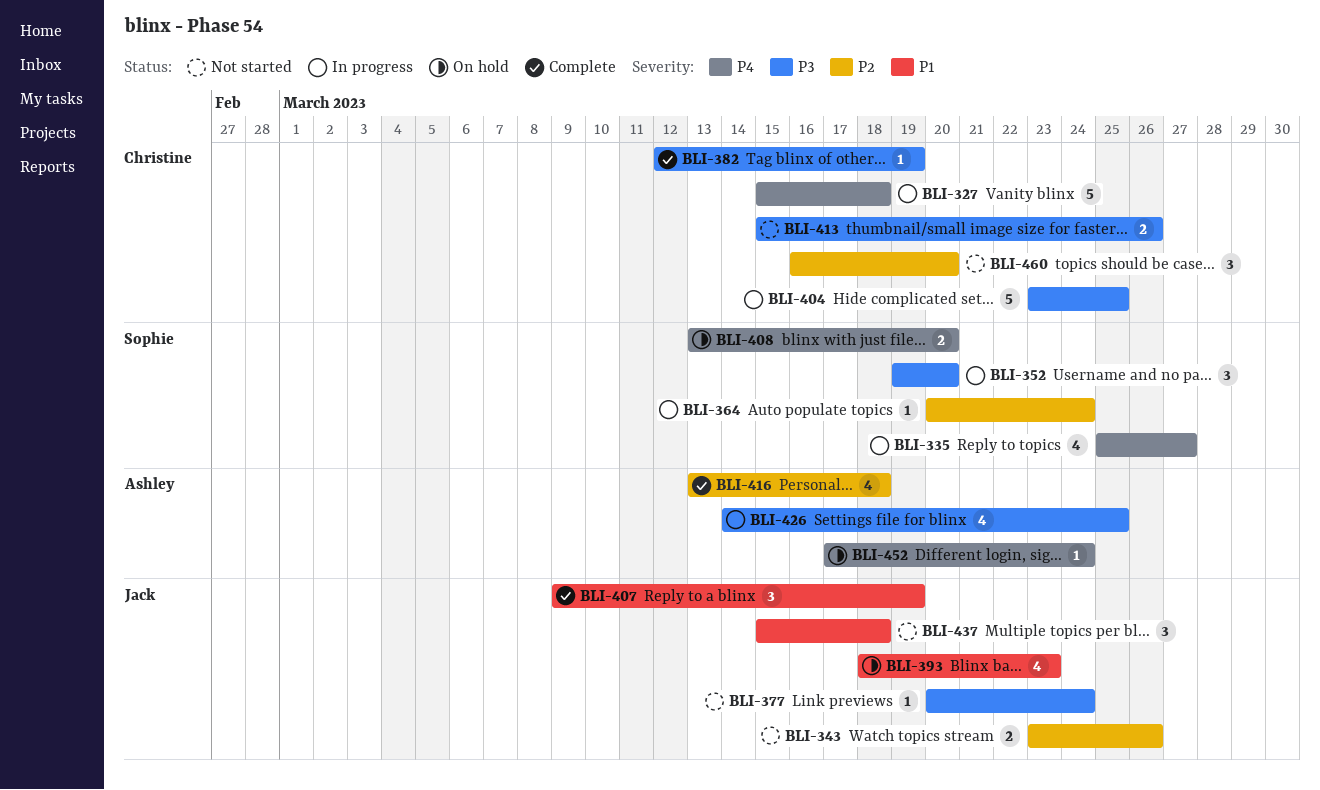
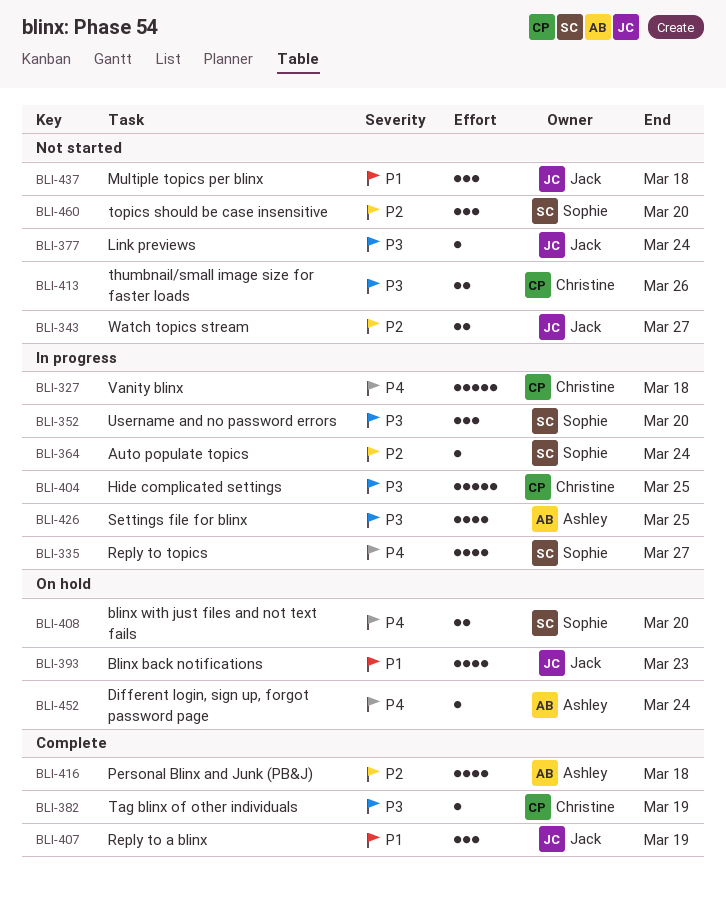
BLI-343, due: Mar 26 -> Mar 27
BLI-460, owner: Christine -> Sophie

